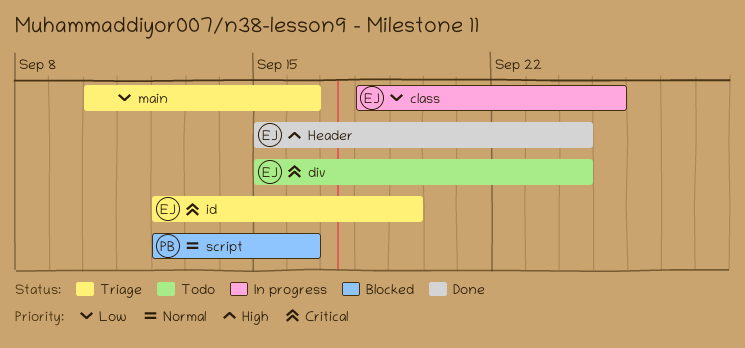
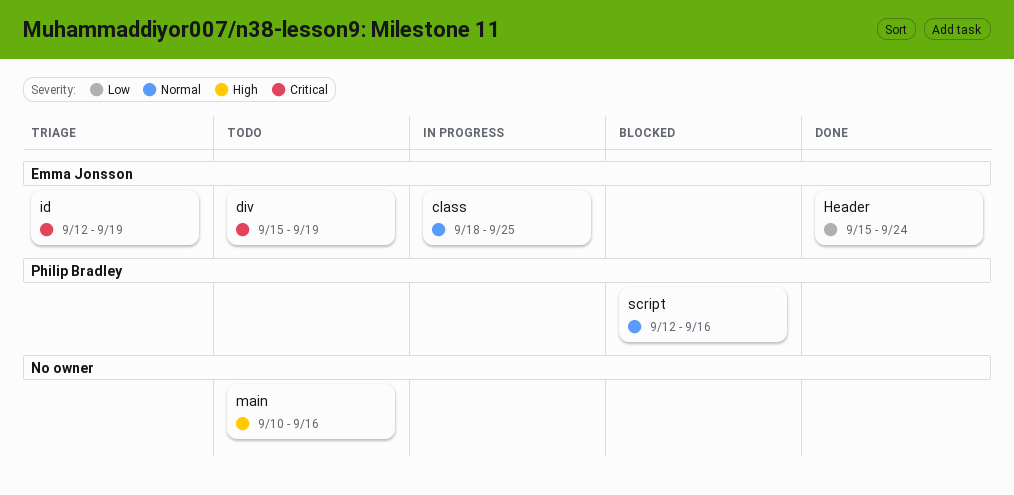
class, priority: Low -> Normal
div, due: Sep 24 -> Sep 19
Header, priority: High -> Low
main, status: Triage -> Todo
main, priority: Low -> High

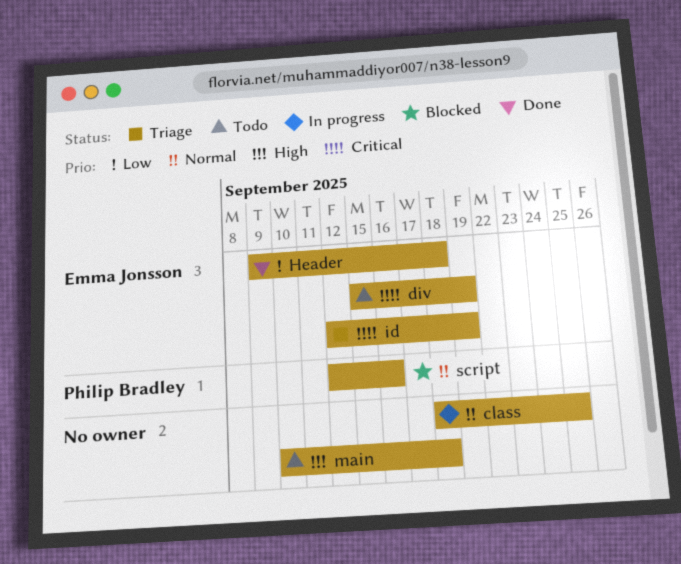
class, owner: Emma Jonsson -> none
Header, start: Sep 15 -> Sep 9
Header, due: Sep 24 -> Sep 18
main, due: Sep 16 -> Sep 18

